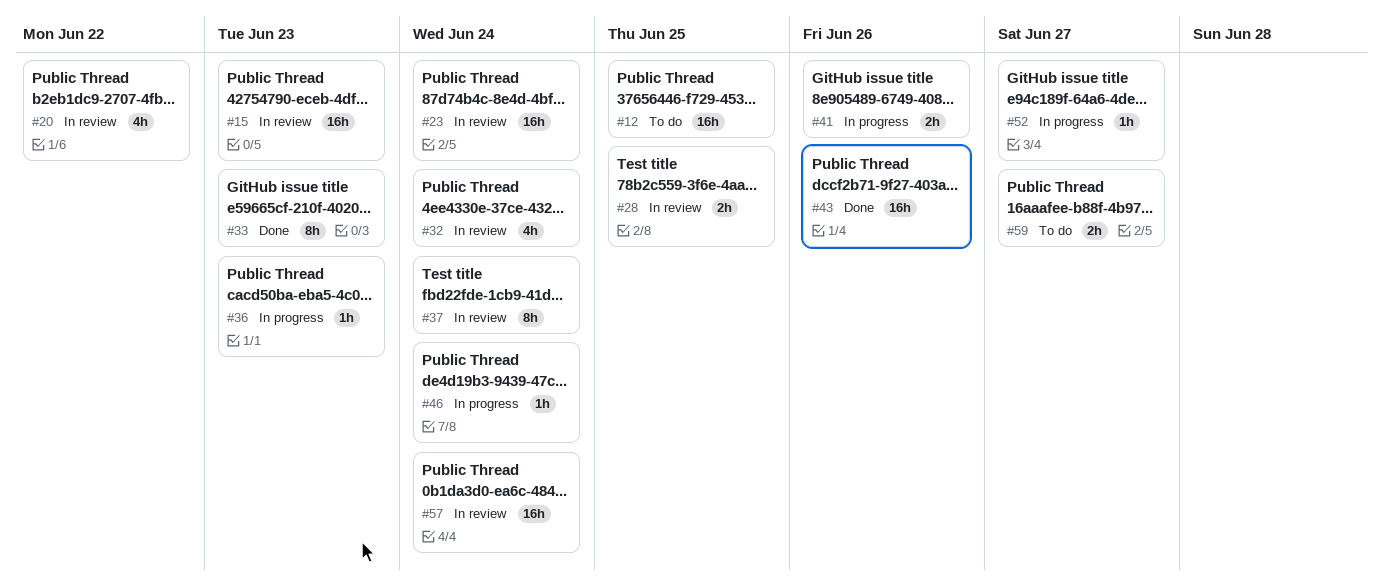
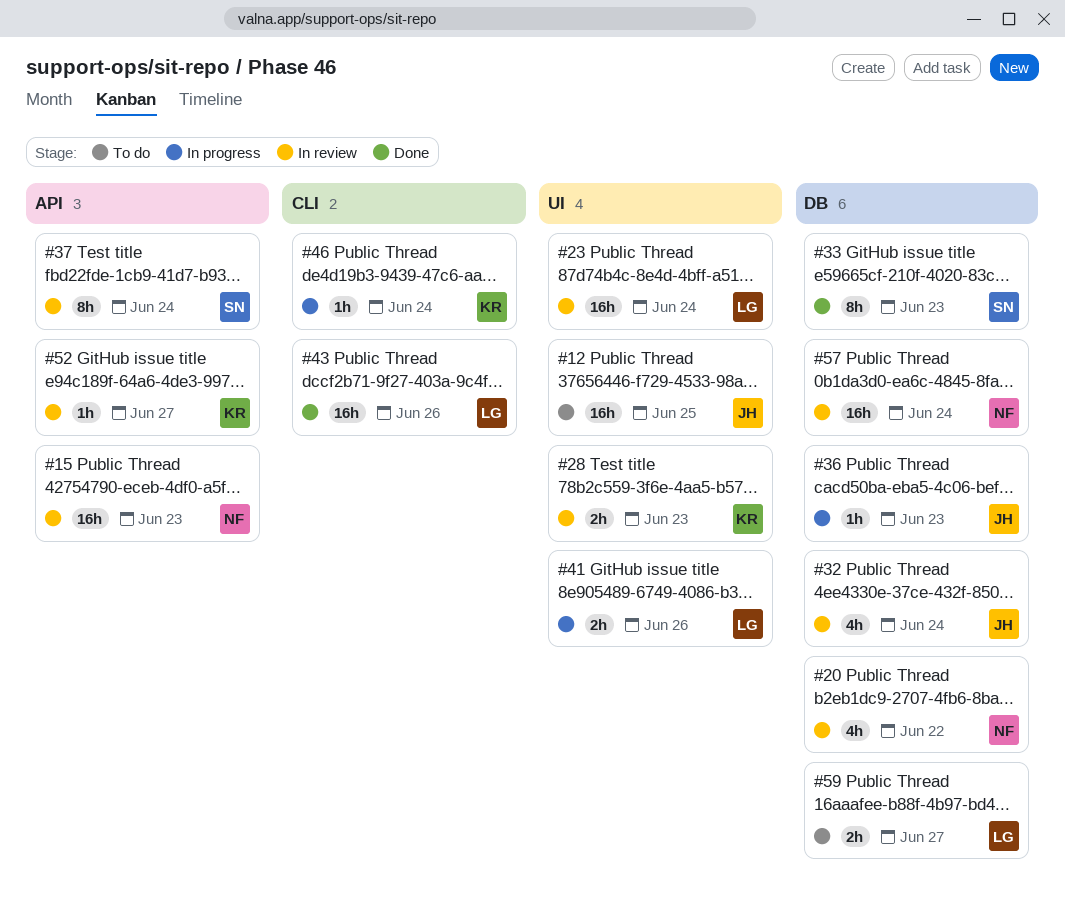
#28, due: Jun 25 -> Jun 23
#52, status: In progress -> In review

